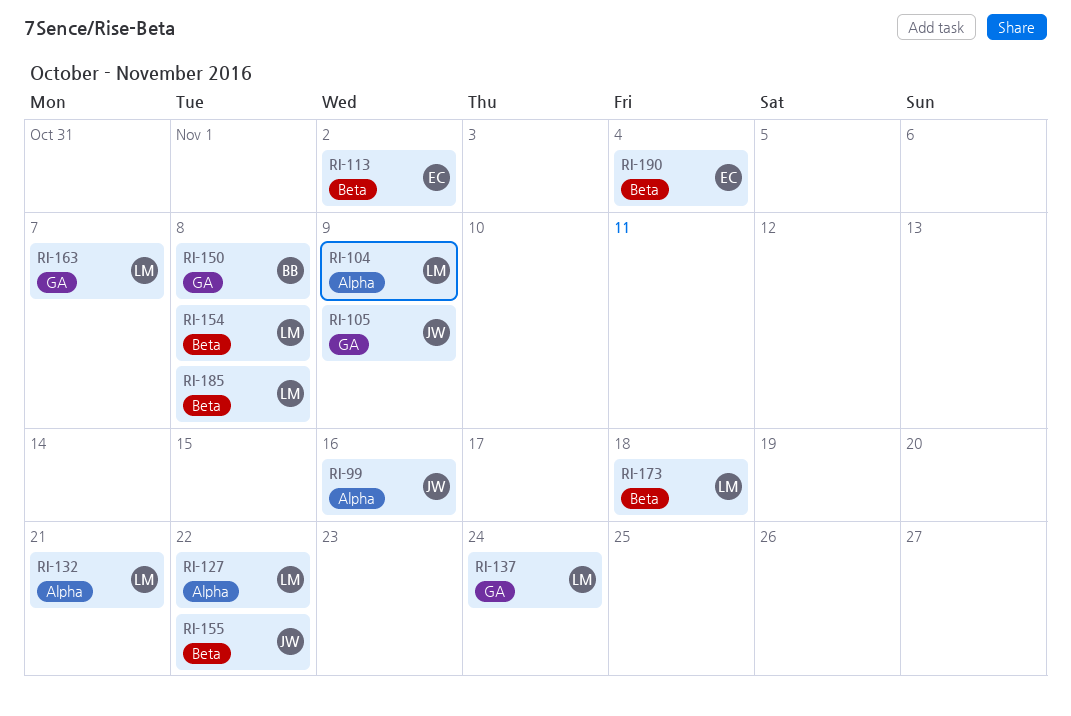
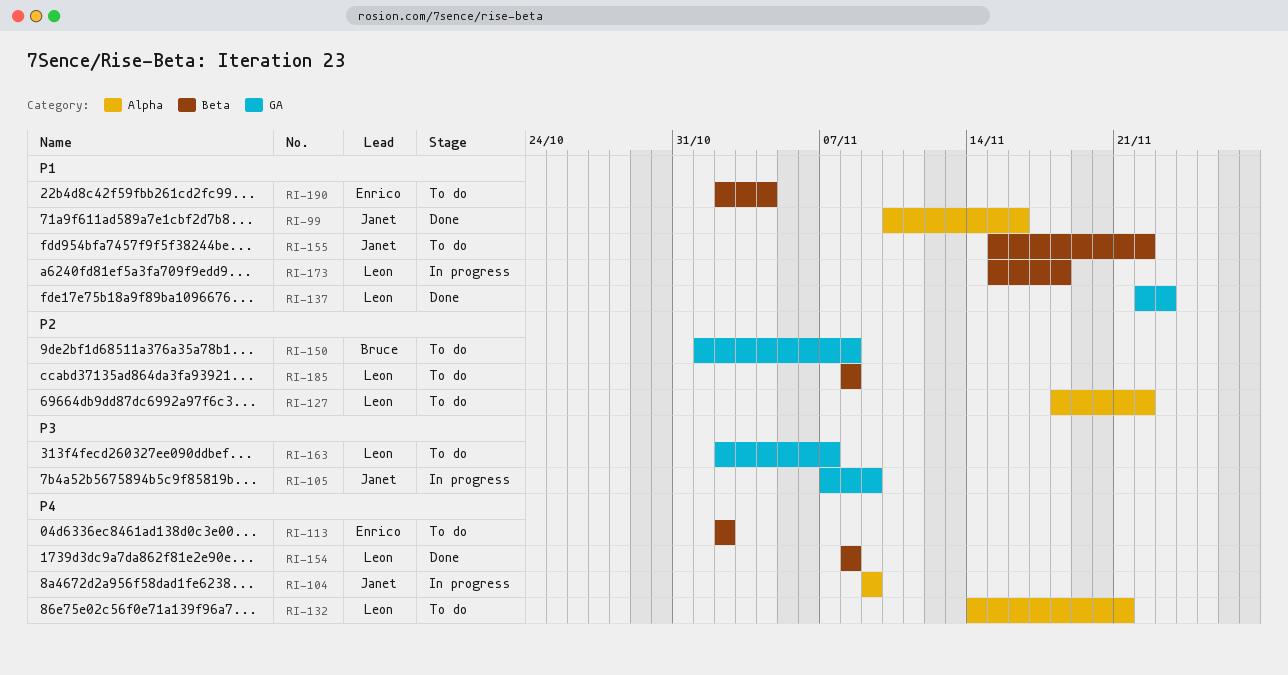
RI-104, owner: Leon -> Janet
RI-137, due: Nov 24 -> Nov 23

